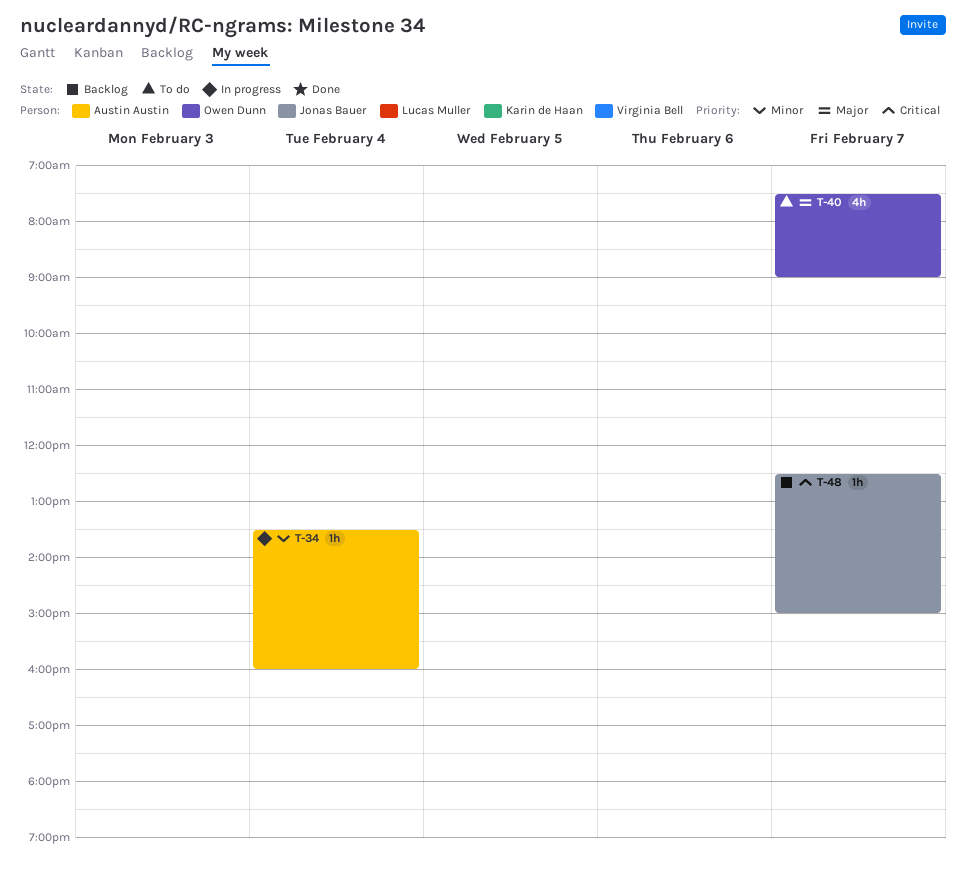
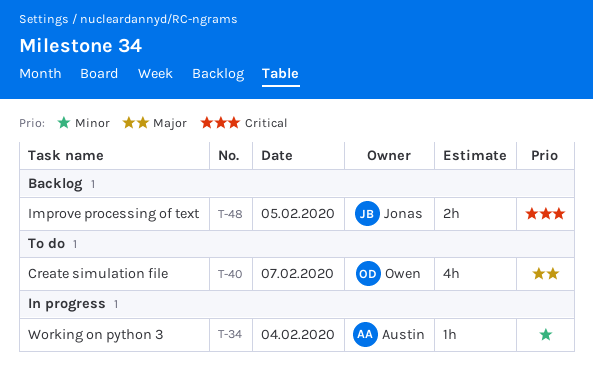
T-48, estimate: 1h -> 2h
T-48, day: Feb 7 -> Feb 5

